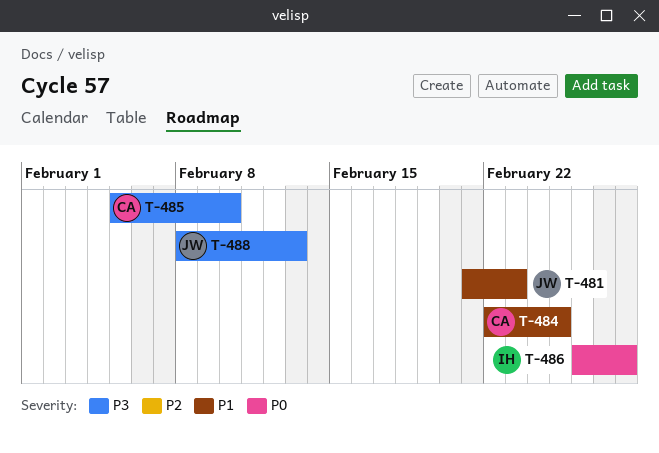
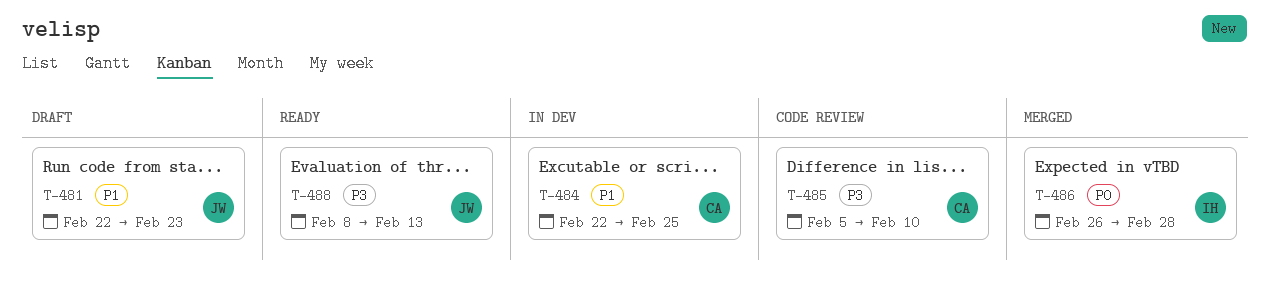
T-481, start: Feb 21 -> Feb 22

